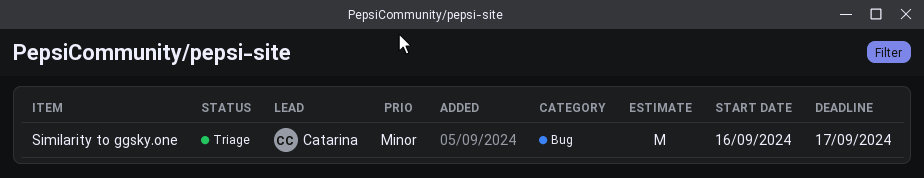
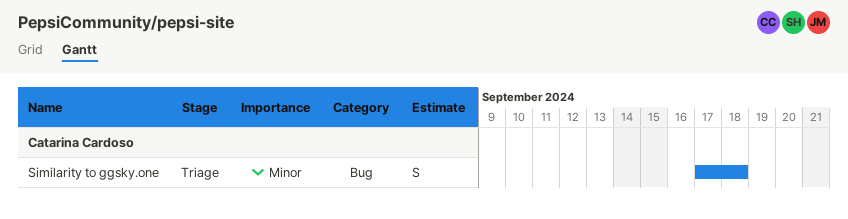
Similarity to ggsky.one, estimate: M -> S
Similarity to ggsky.one, start: Sep 16 -> Sep 17
Similarity to ggsky.one, due: Sep 17 -> Sep 18

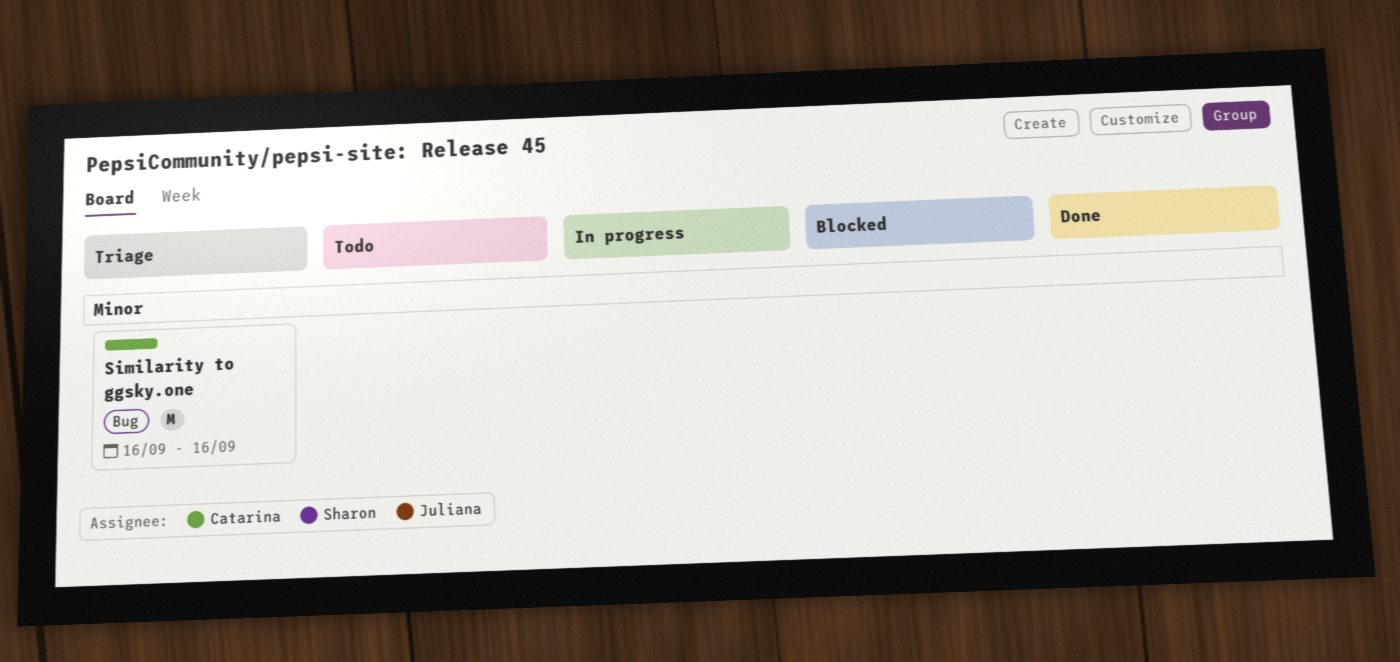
Similarity to ggsky.one, estimate: S -> M
Similarity to ggsky.one, start: Sep 17 -> Sep 16
Similarity to ggsky.one, due: Sep 18 -> Sep 16

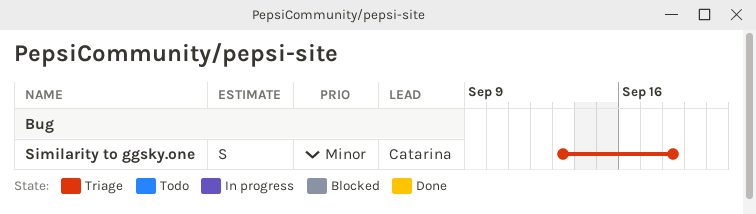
Similarity to ggsky.one, estimate: M -> S
Similarity to ggsky.one, start: Sep 16 -> Sep 13
Similarity to ggsky.one, due: Sep 16 -> Sep 18

